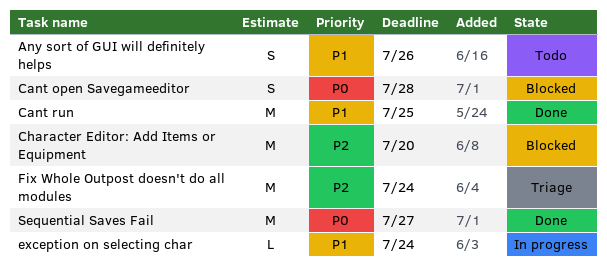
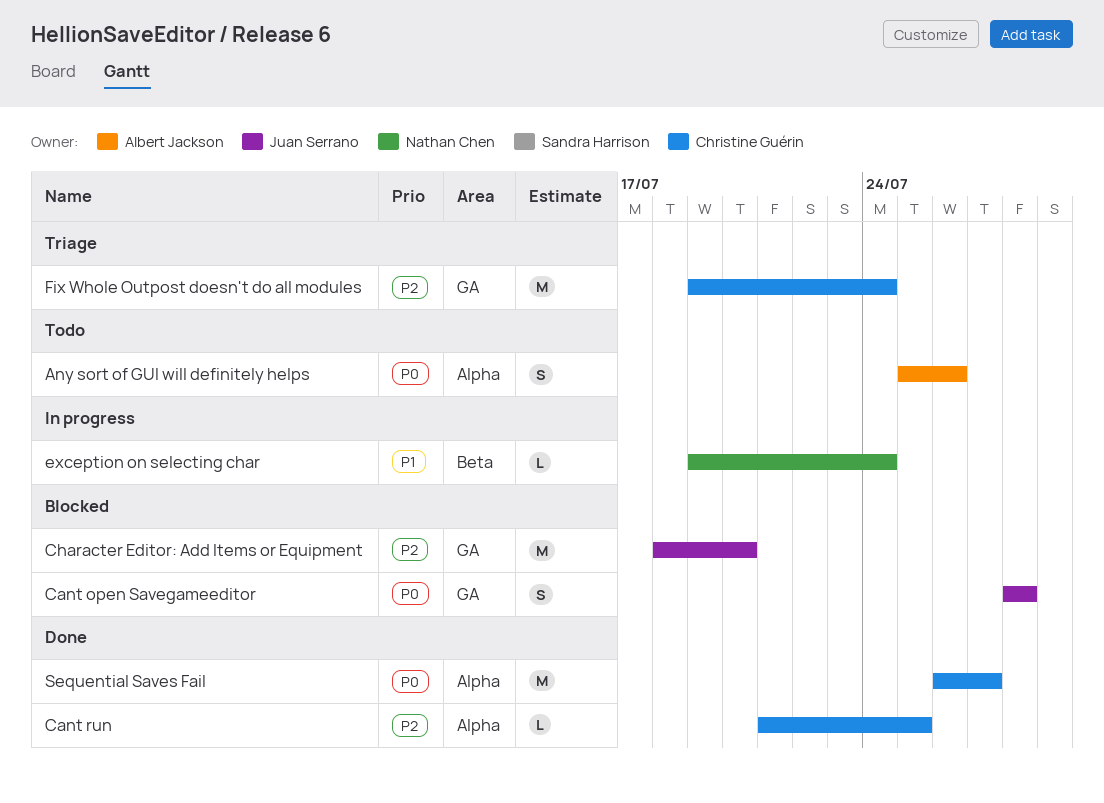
Any sort of GUI will definitely helps, priority: P1 -> P0
Cant run, priority: P1 -> P2
Cant run, estimate: M -> L

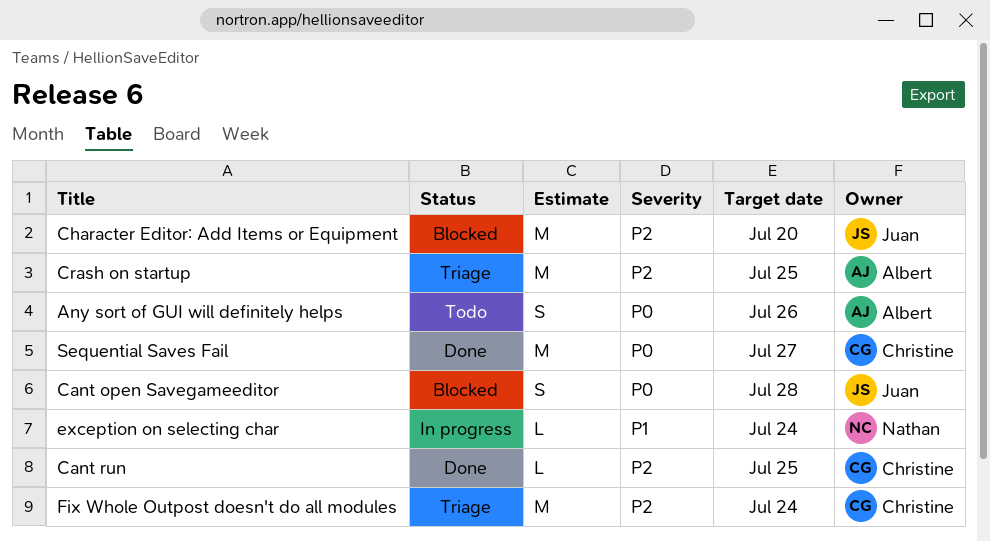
Crash on startup: none -> present

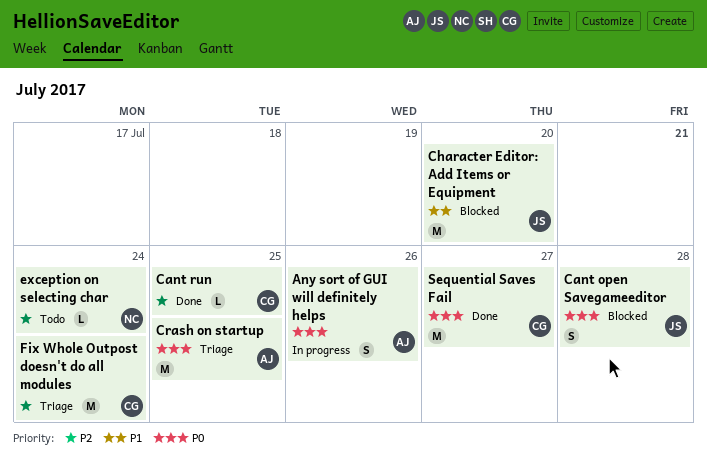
Any sort of GUI will definitely helps, status: Todo -> In progress
Character Editor: Add Items or Equipment, priority: P2 -> P1
Crash on startup, priority: P2 -> P0
exception on selecting char, status: In progress -> Todo
exception on selecting char, priority: P1 -> P2

